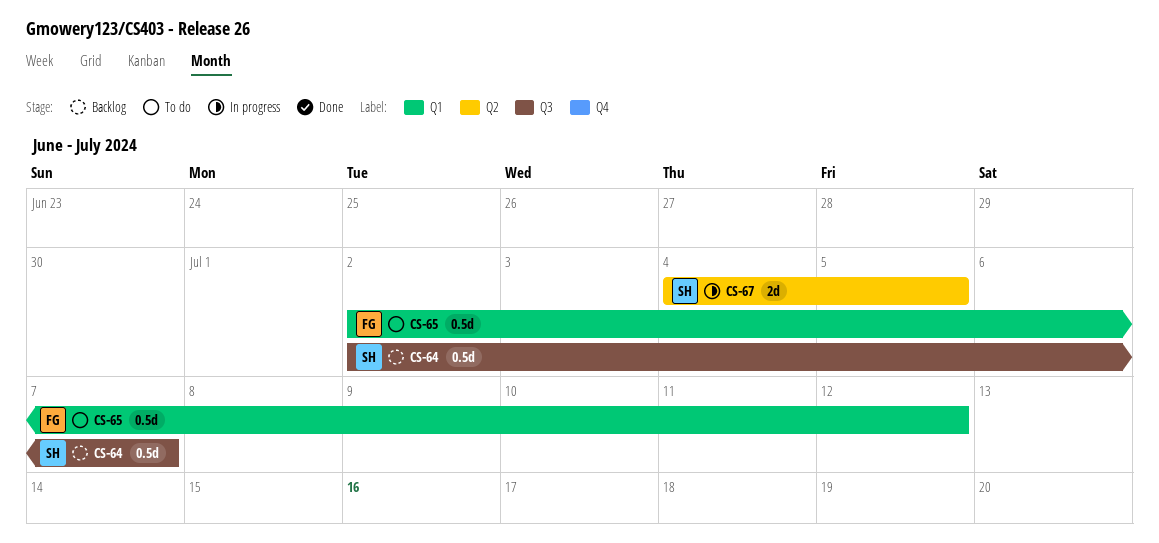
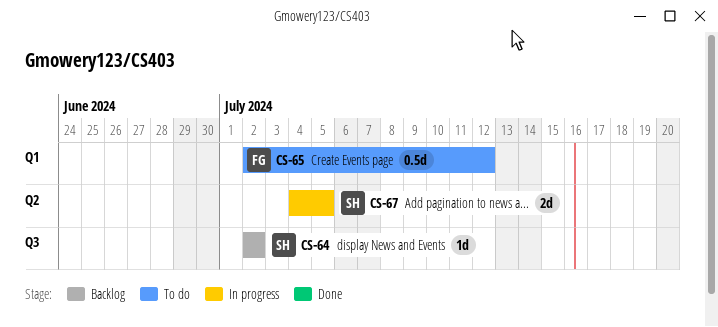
CS-64, estimate: 0.5d -> 1d
CS-64, due: Jul 7 -> Jul 2

